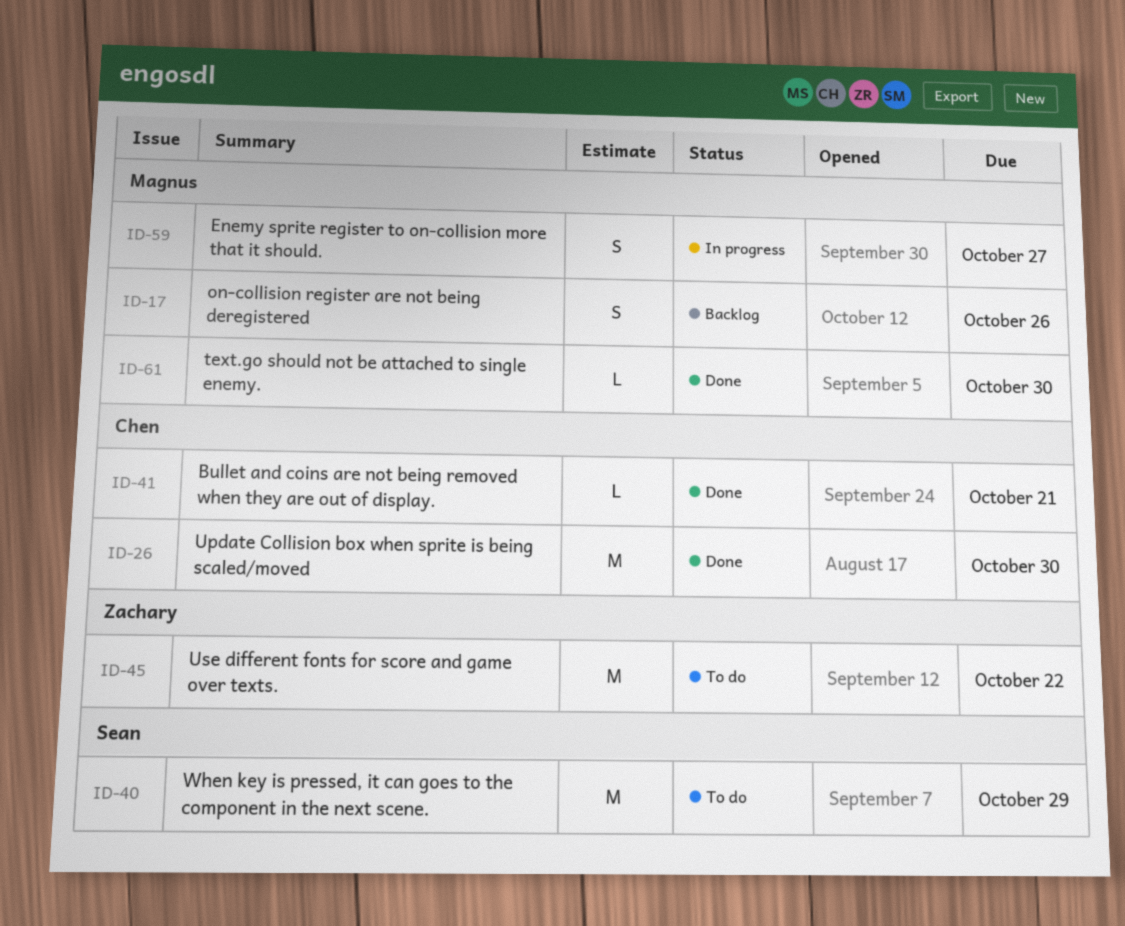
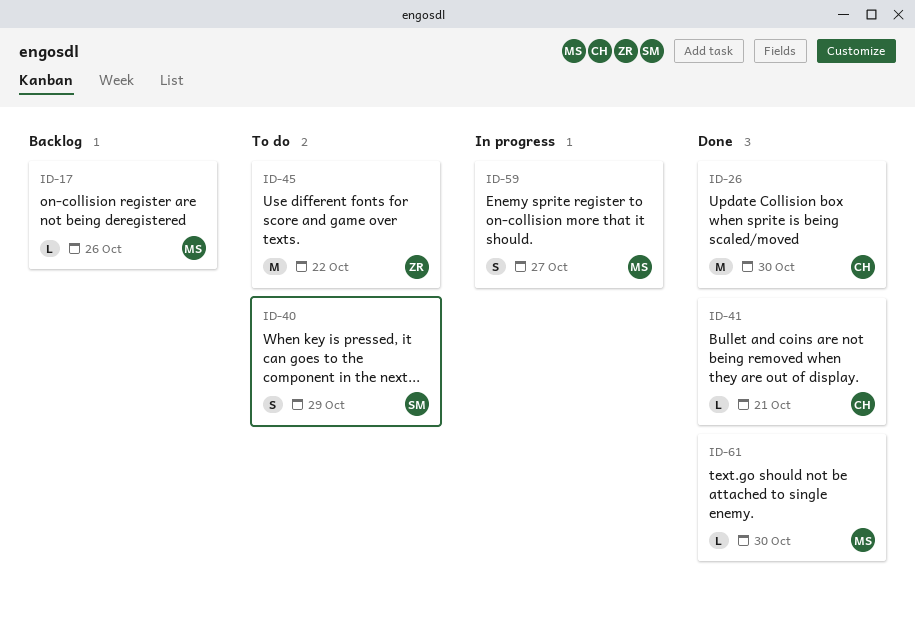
ID-17, estimate: S -> L
ID-40, estimate: M -> S

